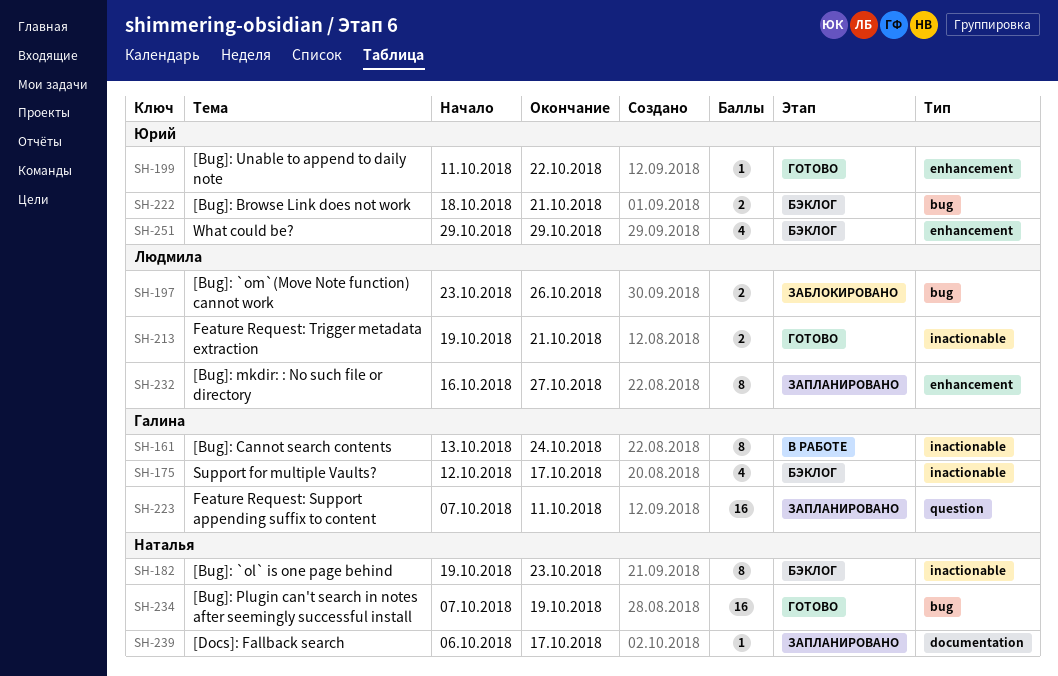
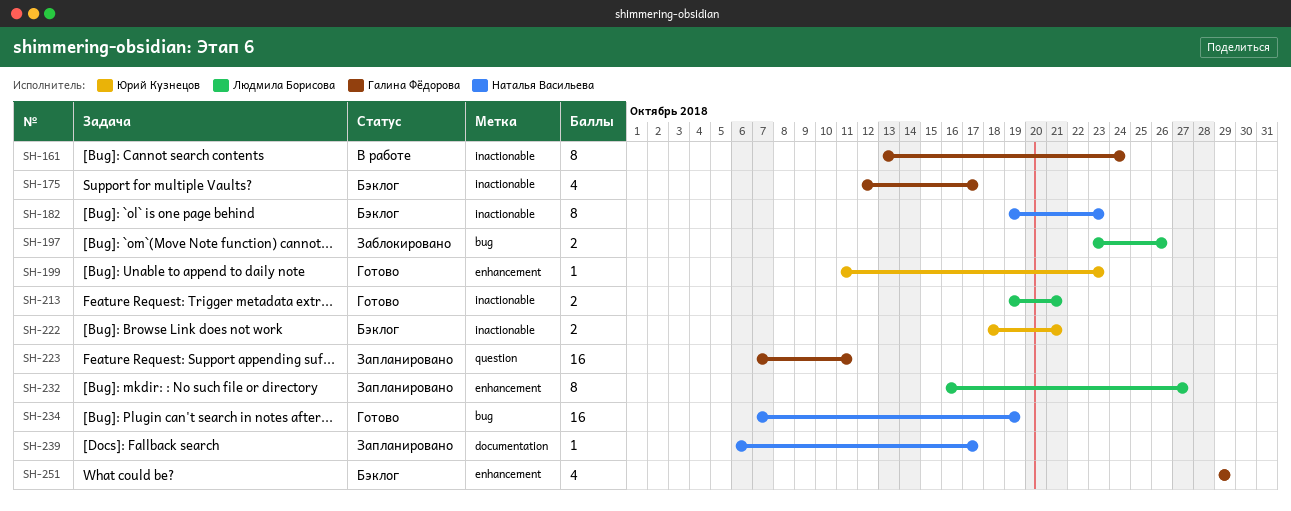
SH-199, due: Oct 22 -> Oct 23
SH-222, label: bug -> inactionable
SH-251, owner: Юрий Кузнецов -> Галина Фёдорова

